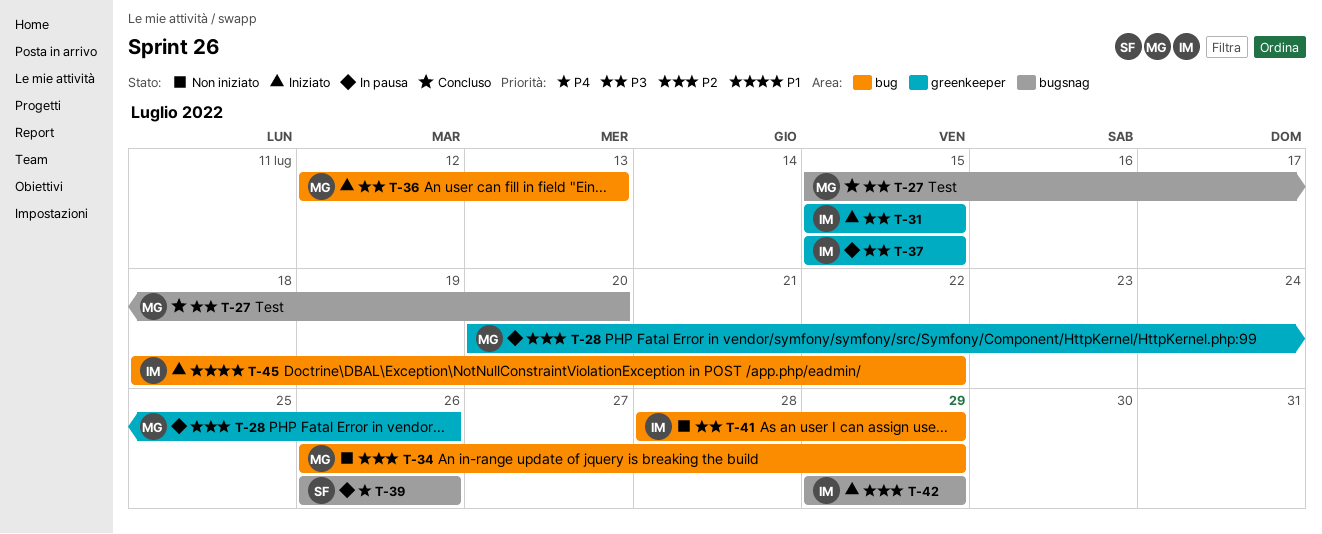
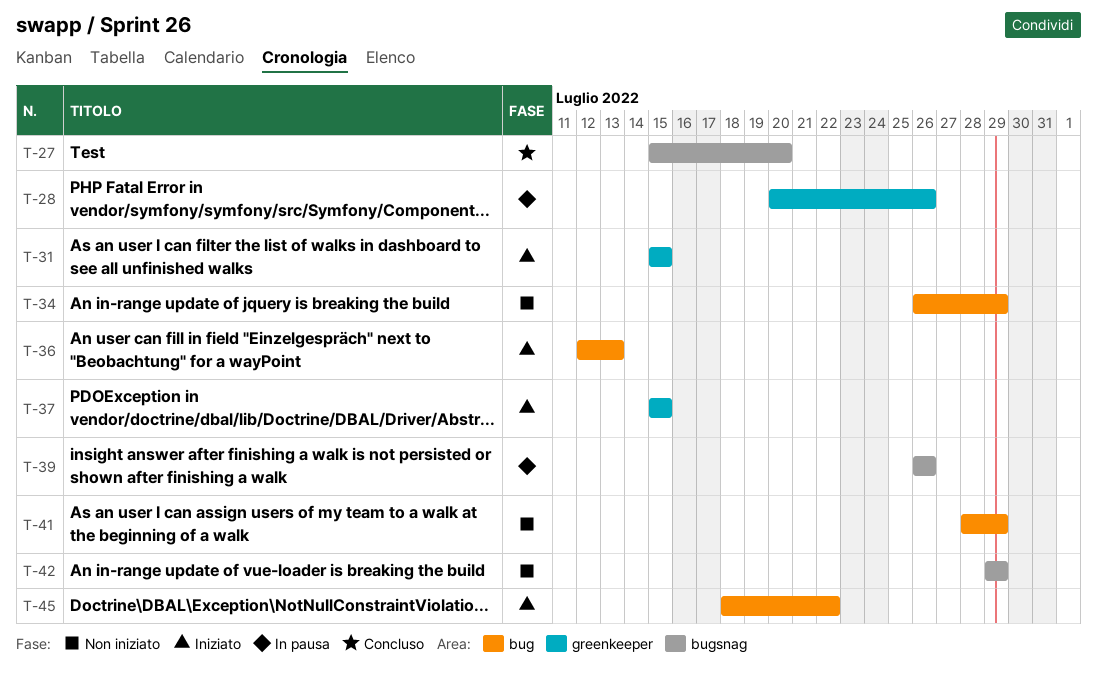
T-37, status: In pausa -> Iniziato
T-42, status: Iniziato -> Non iniziato

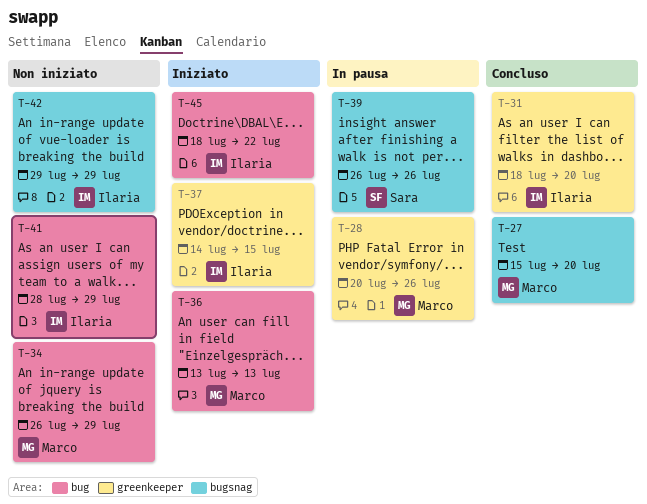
T-31, status: Iniziato -> Concluso
T-31, start: Jul 15 -> Jul 18
T-31, due: Jul 15 -> Jul 20
T-36, start: Jul 12 -> Jul 13
T-37, start: Jul 15 -> Jul 14

